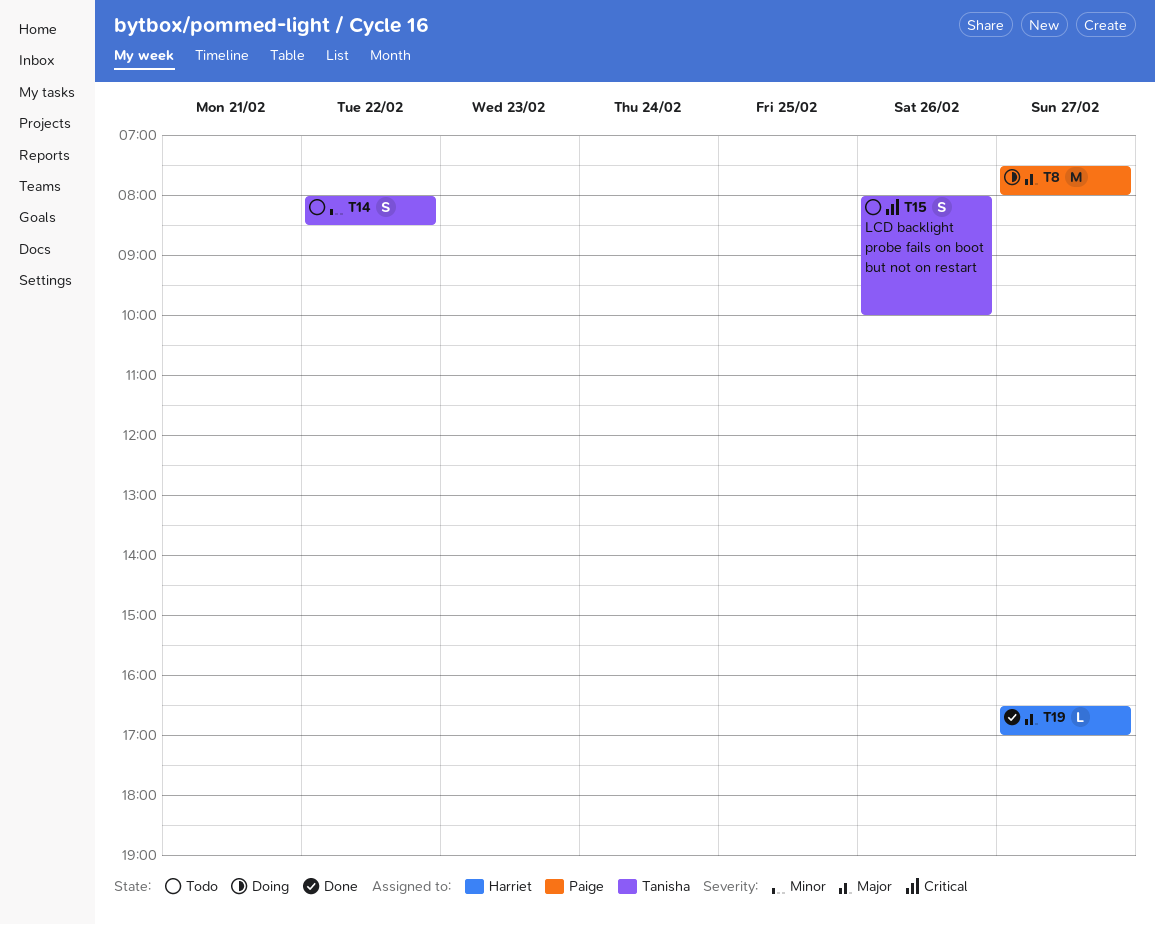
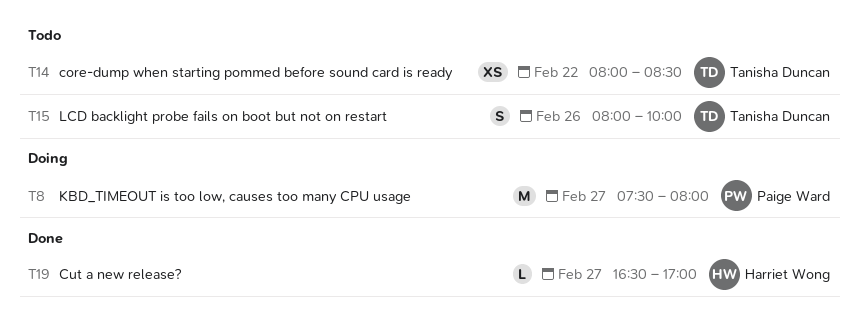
T14, estimate: S -> XS

